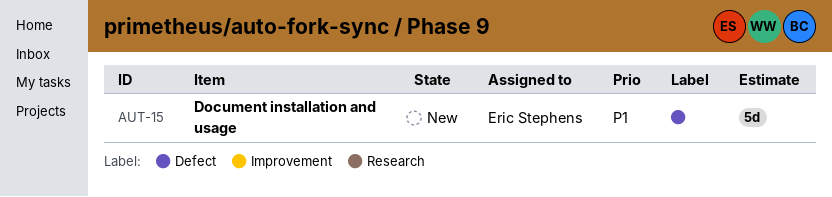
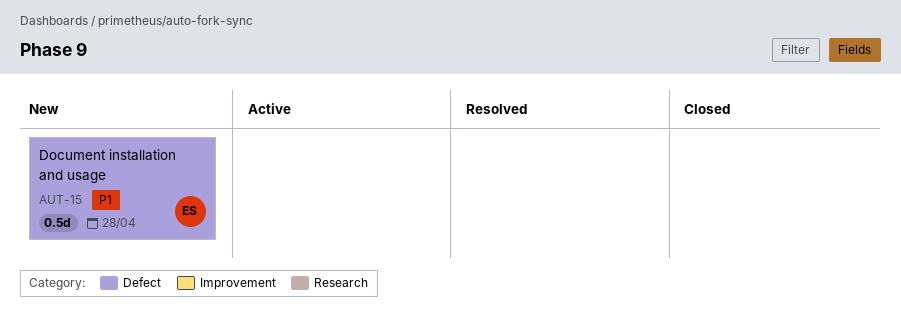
AUT-15, estimate: 5d -> 0.5d

